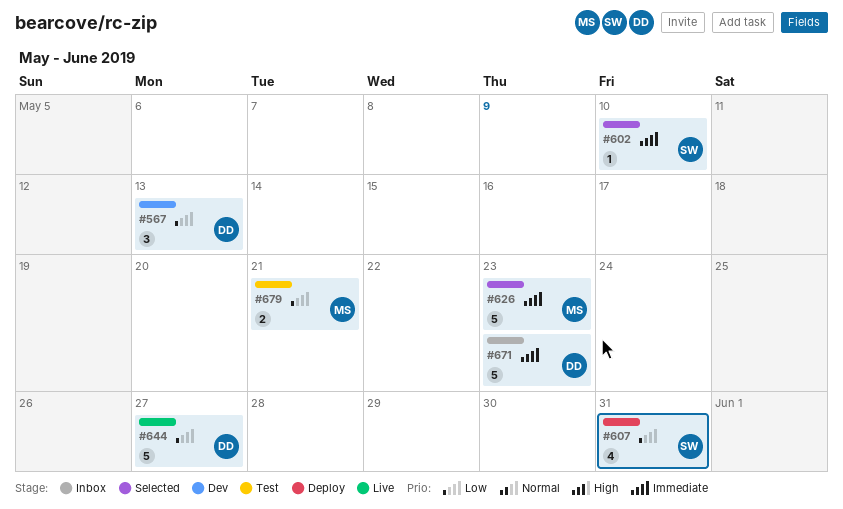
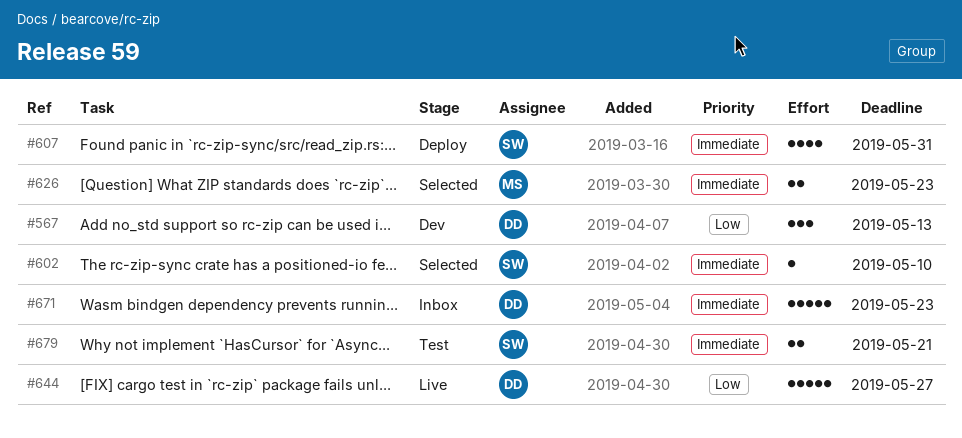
#607, priority: Low -> Immediate
#626, estimate: 5 -> 2
#679, owner: MS -> SW
#679, priority: Low -> Immediate

